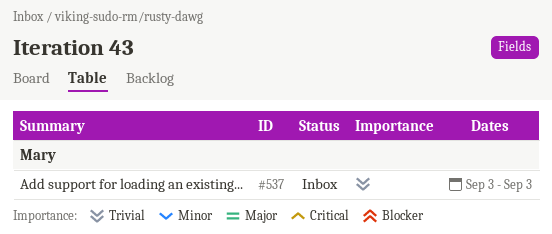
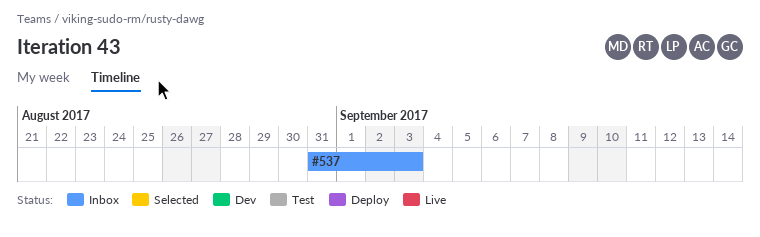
#537, start: Sep 3 -> Aug 31

